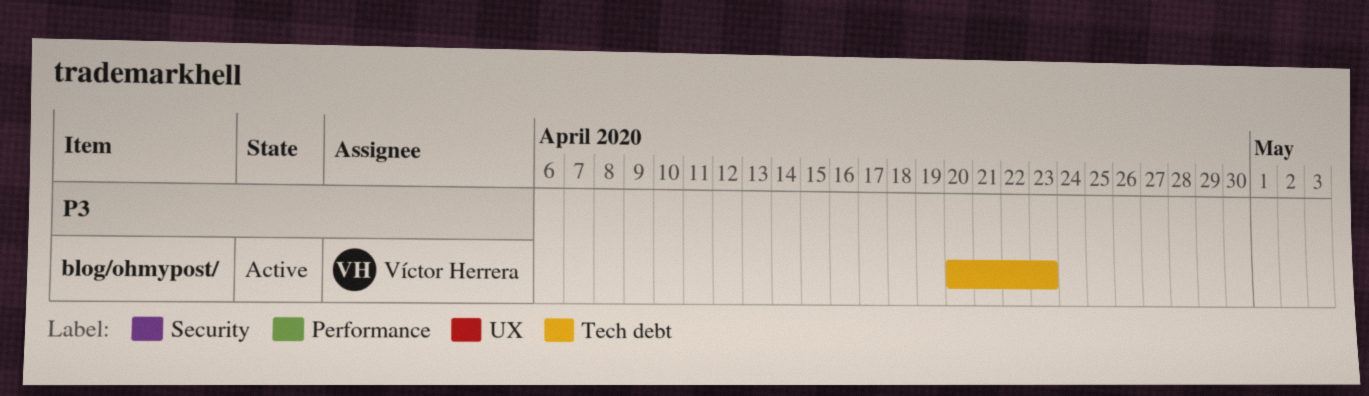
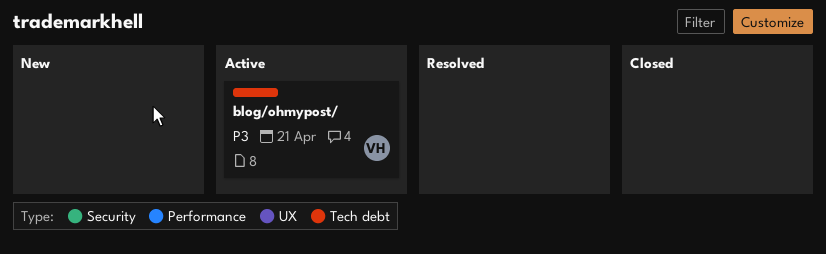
blog/ohmypost/, due: Apr 23 -> Apr 21

